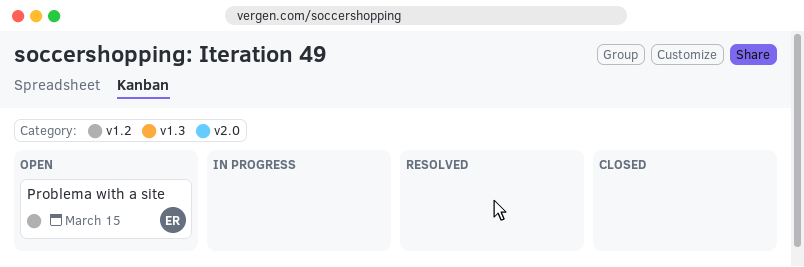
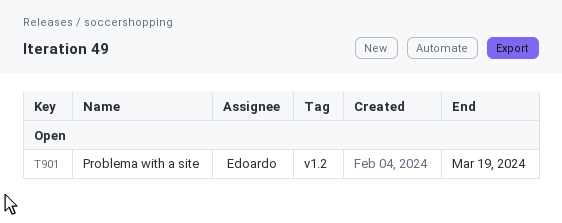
Problema with a site, due: Mar 15 -> Mar 19

